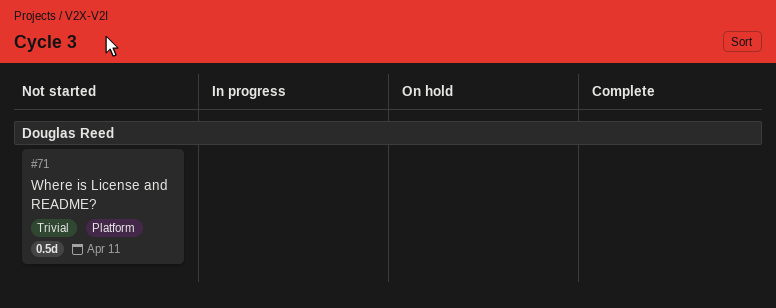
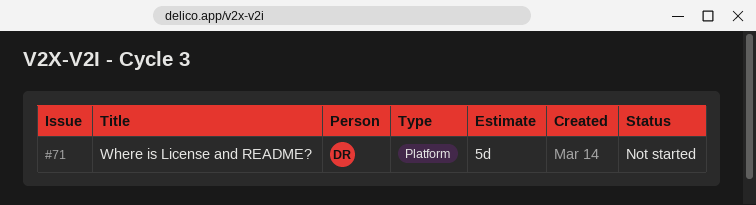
#71, estimate: 0.5d -> 5d

